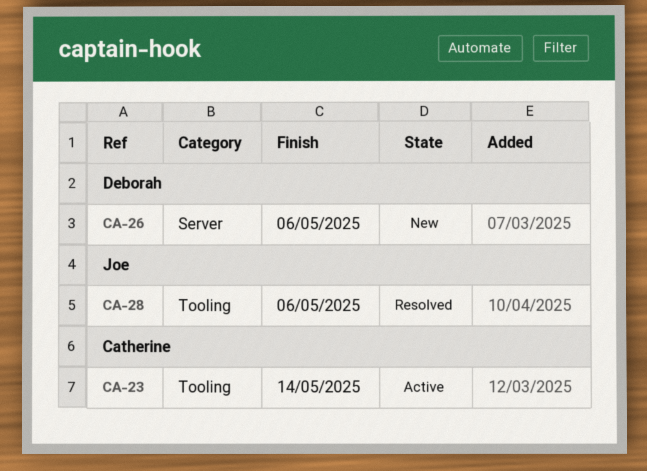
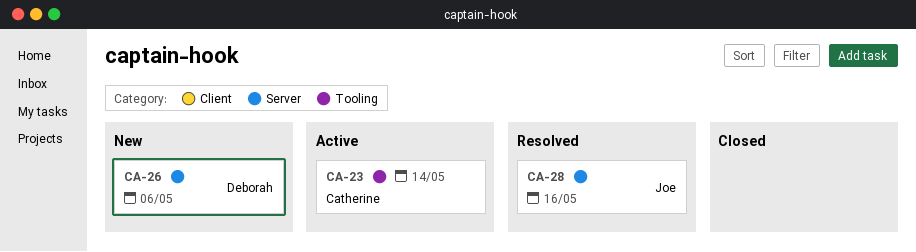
CA-28, label: Tooling -> Server
CA-28, due: May 6 -> May 16

